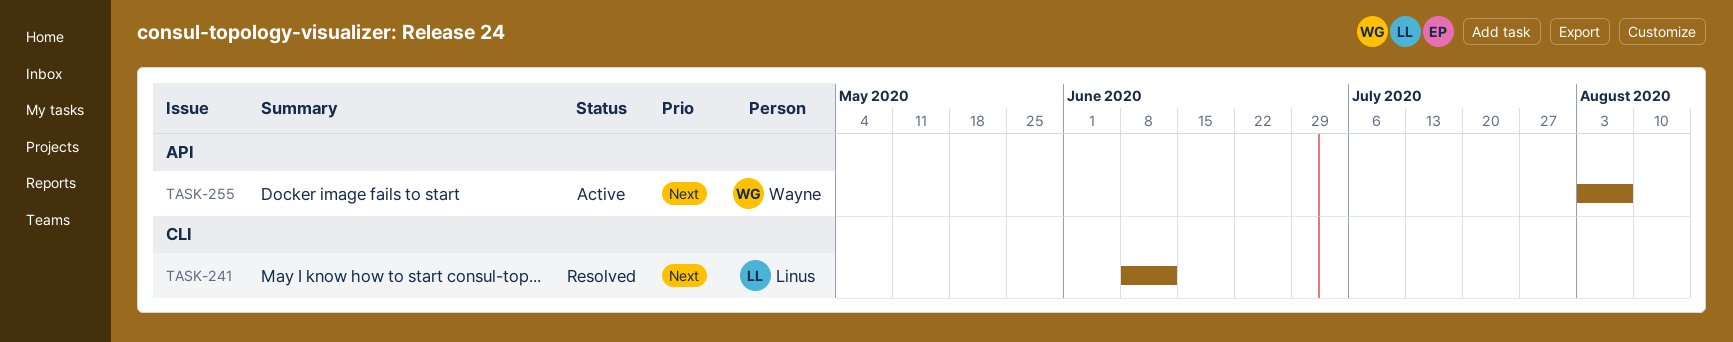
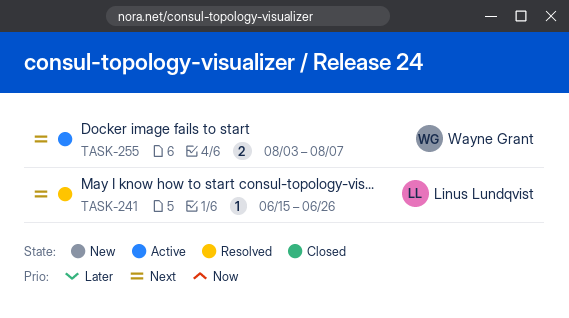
TASK-241, start: Jun 8 -> Jun 15
TASK-241, due: Jun 12 -> Jun 26

